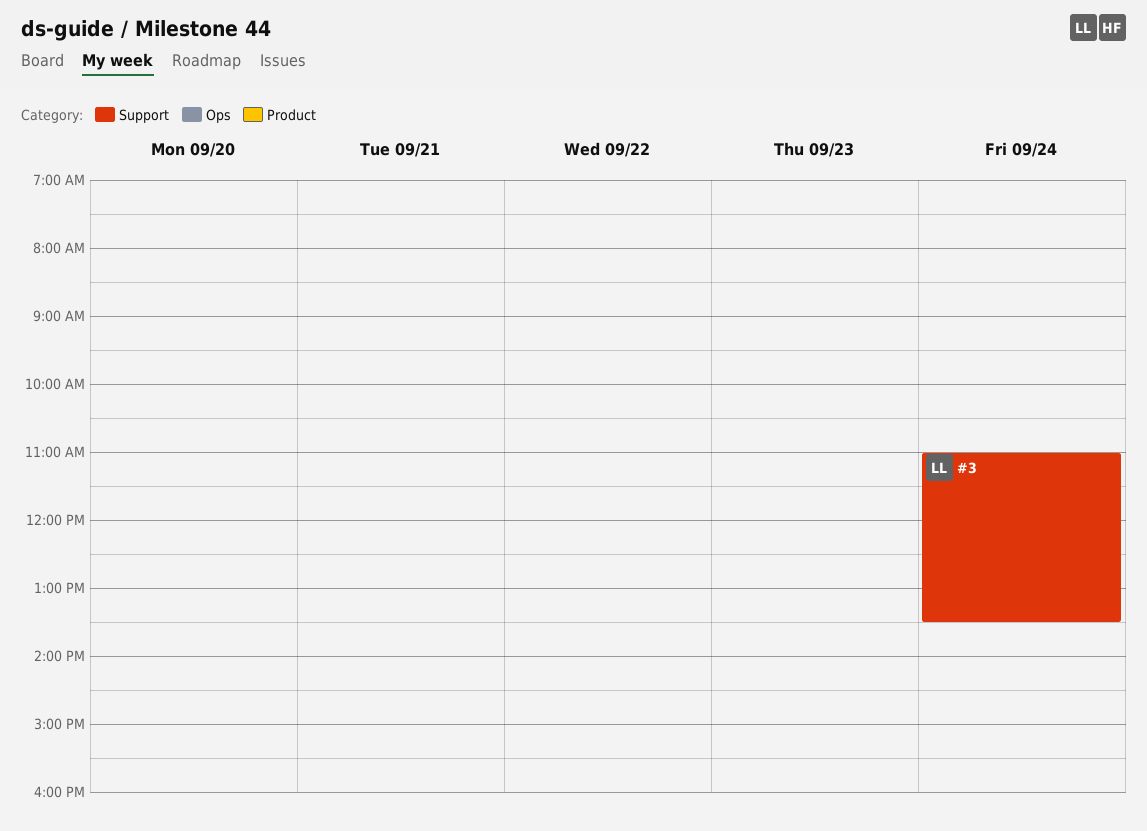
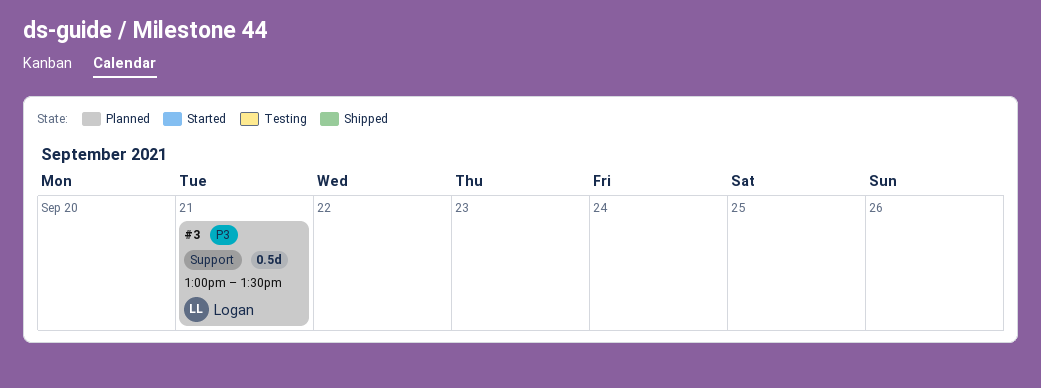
#3, day: Sep 24 -> Sep 21
#3, begins: 11:00 -> 13:00

